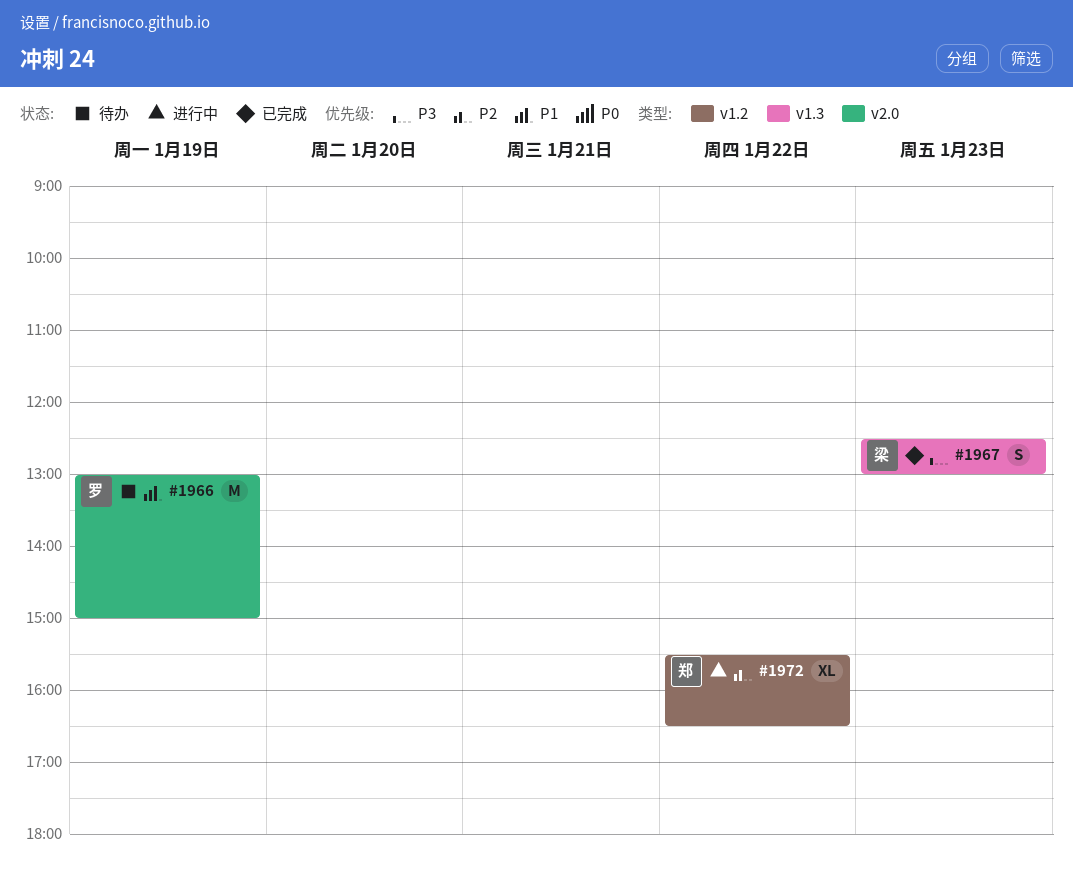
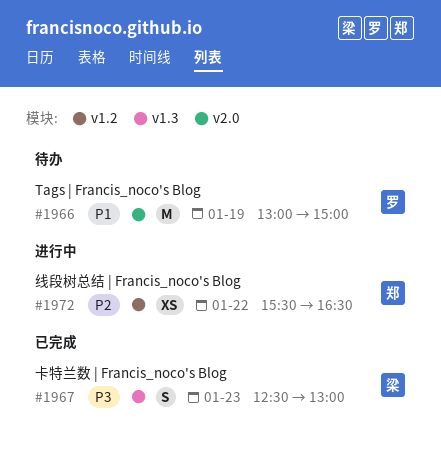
#1972, estimate: XL -> XS

